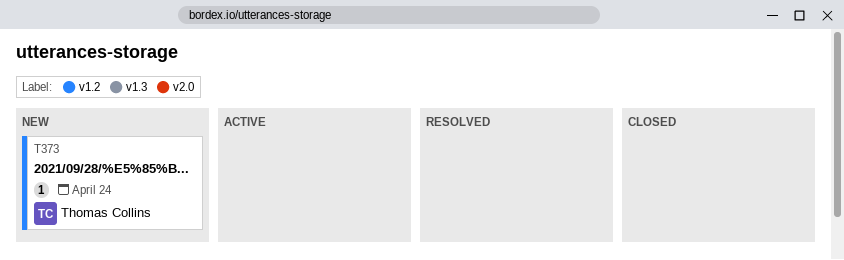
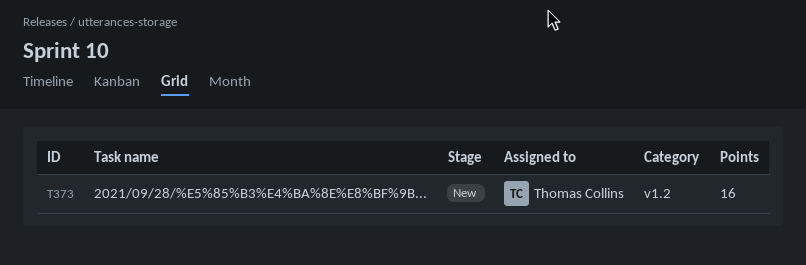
T373, estimate: 1 -> 16

